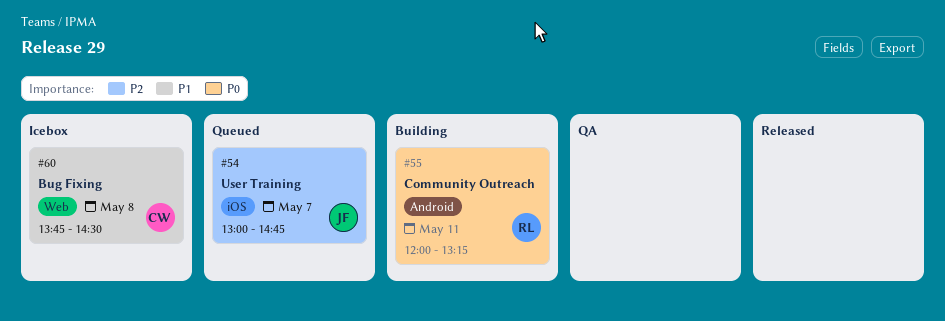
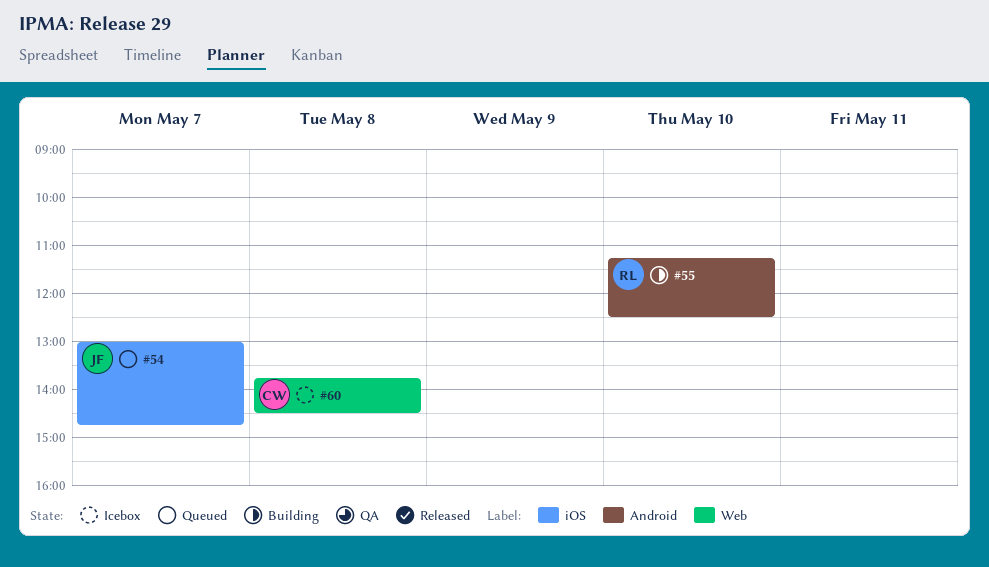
#55, day: May 11 -> May 10
#55, begins: 12:00 -> 11:15
#55, ends: 13:15 -> 12:30

